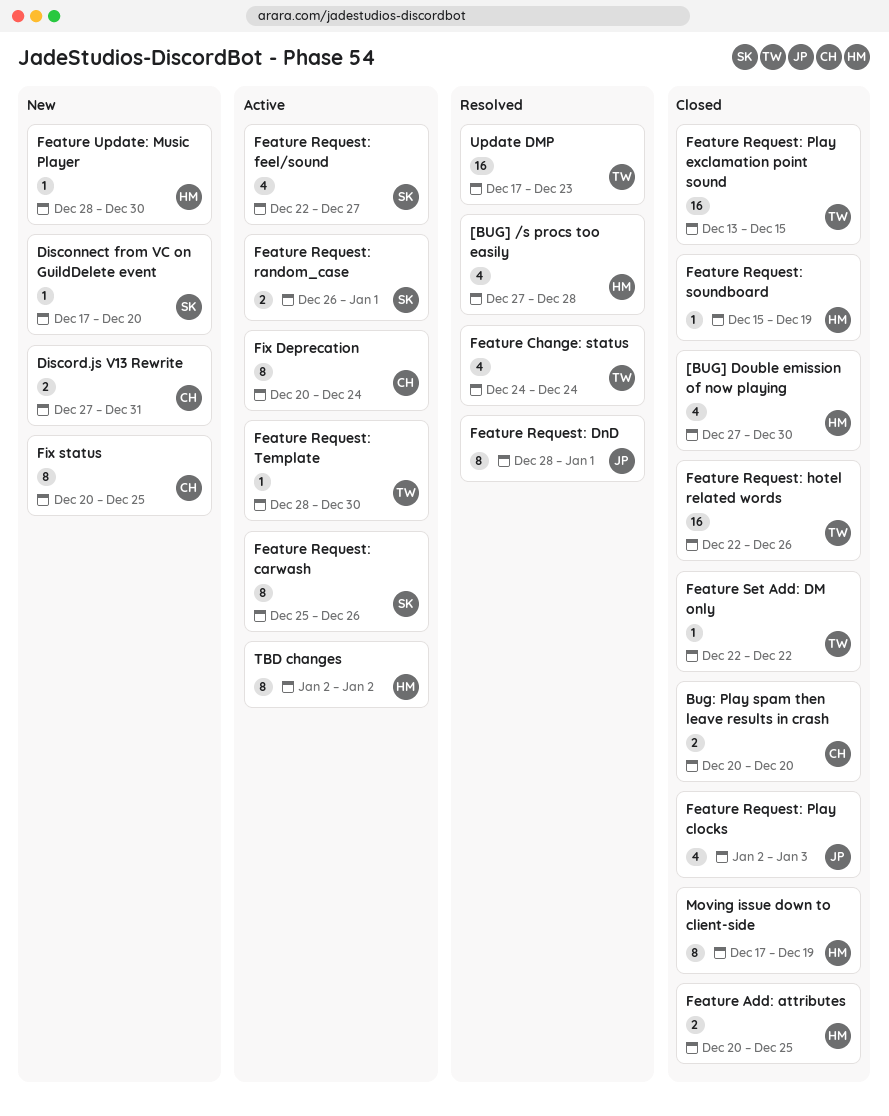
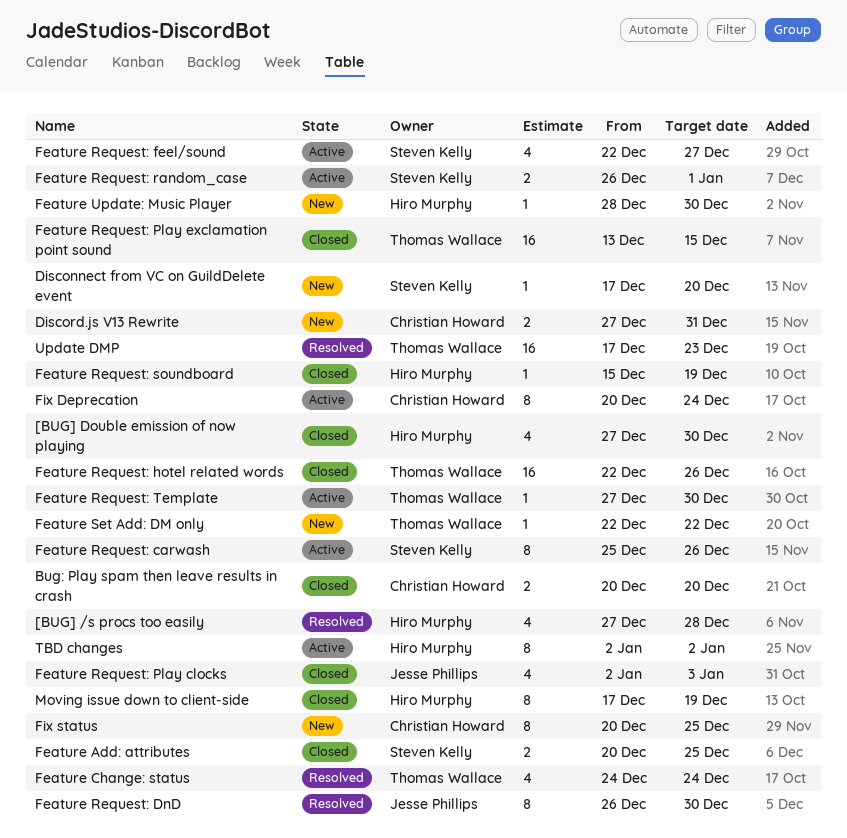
Feature Add: attributes, owner: Hiro Murphy -> Steven Kelly
Feature Request: DnD, start: Dec 28 -> Dec 26
Feature Request: DnD, due: Jan 1 -> Dec 30
Feature Request: Template, start: Dec 28 -> Dec 27
Feature Set Add: DM only, status: Closed -> New

